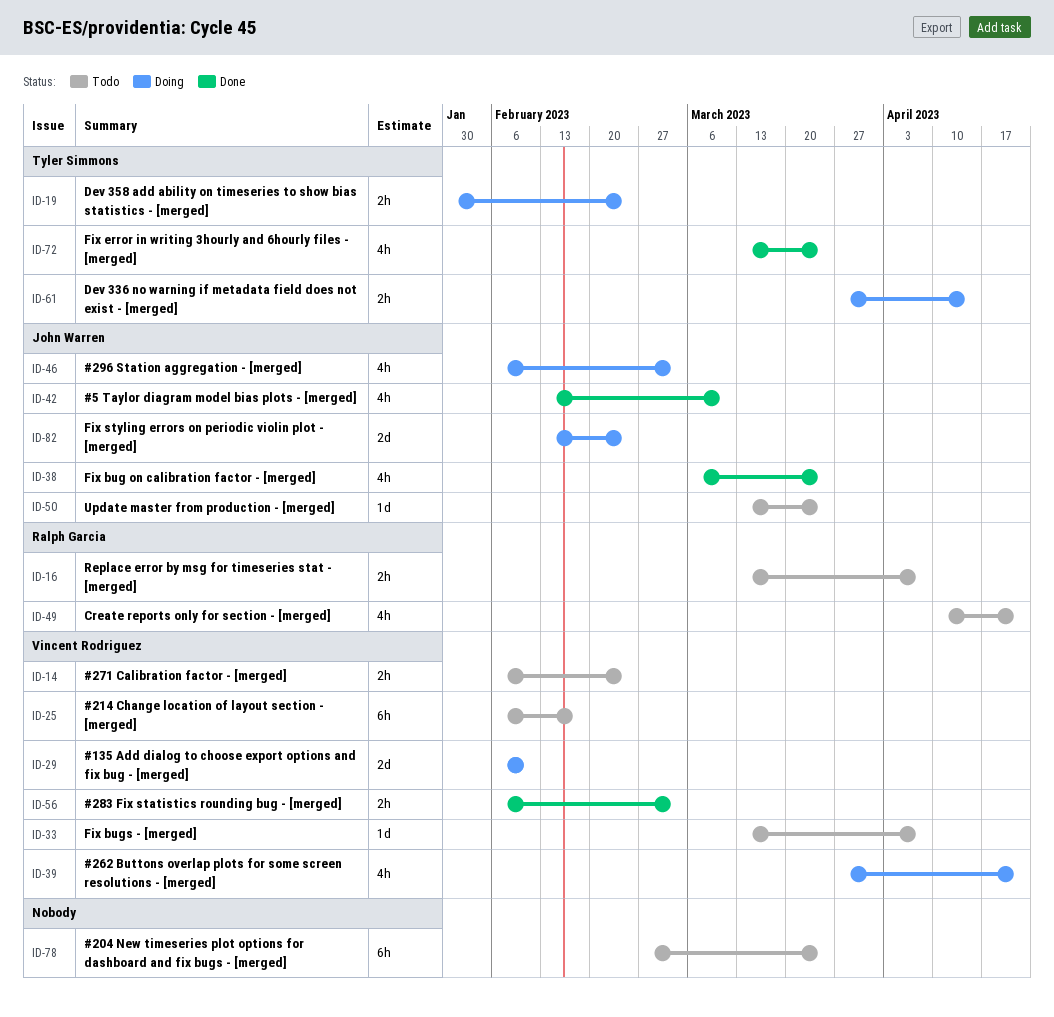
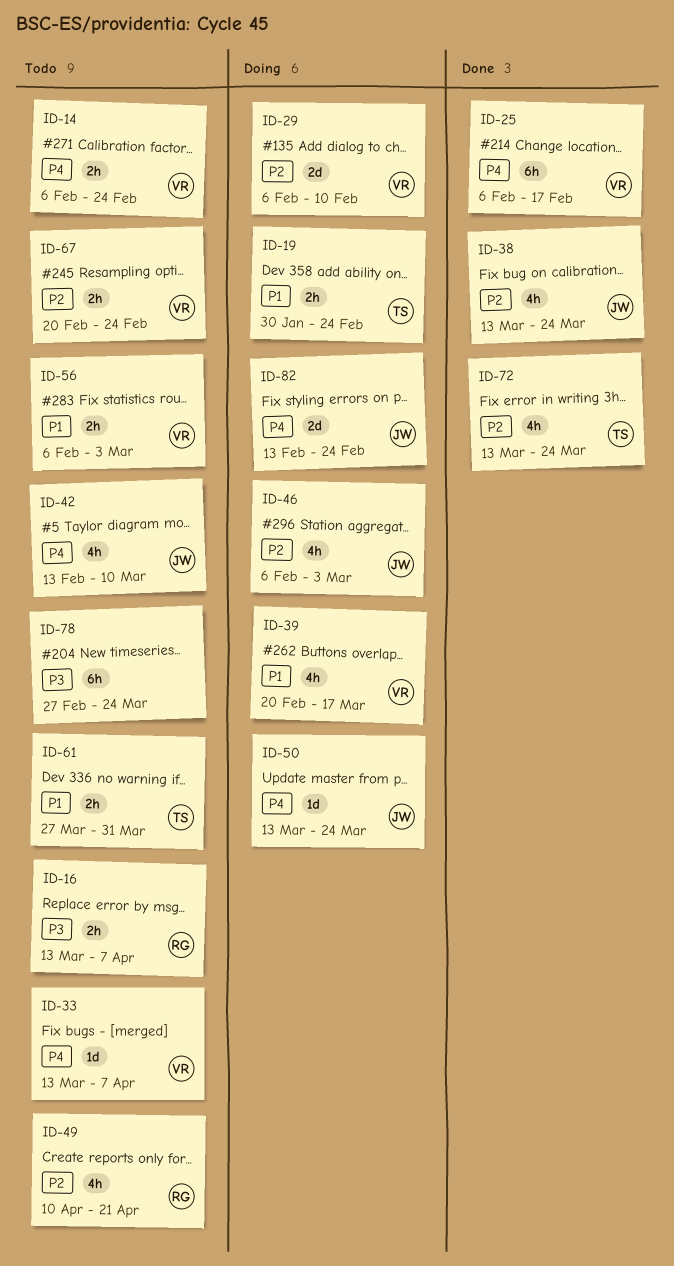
ID-25, status: Todo -> Done
ID-38, start: Mar 6 -> Mar 13
ID-39, start: Mar 27 -> Feb 20
ID-39, due: Apr 21 -> Mar 17
ID-42, status: Done -> Todo
ID-50, status: Todo -> Doing
ID-56, status: Done -> Todo
ID-61, status: Doing -> Todo
ID-61, due: Apr 14 -> Mar 31
ID-67: none -> present

